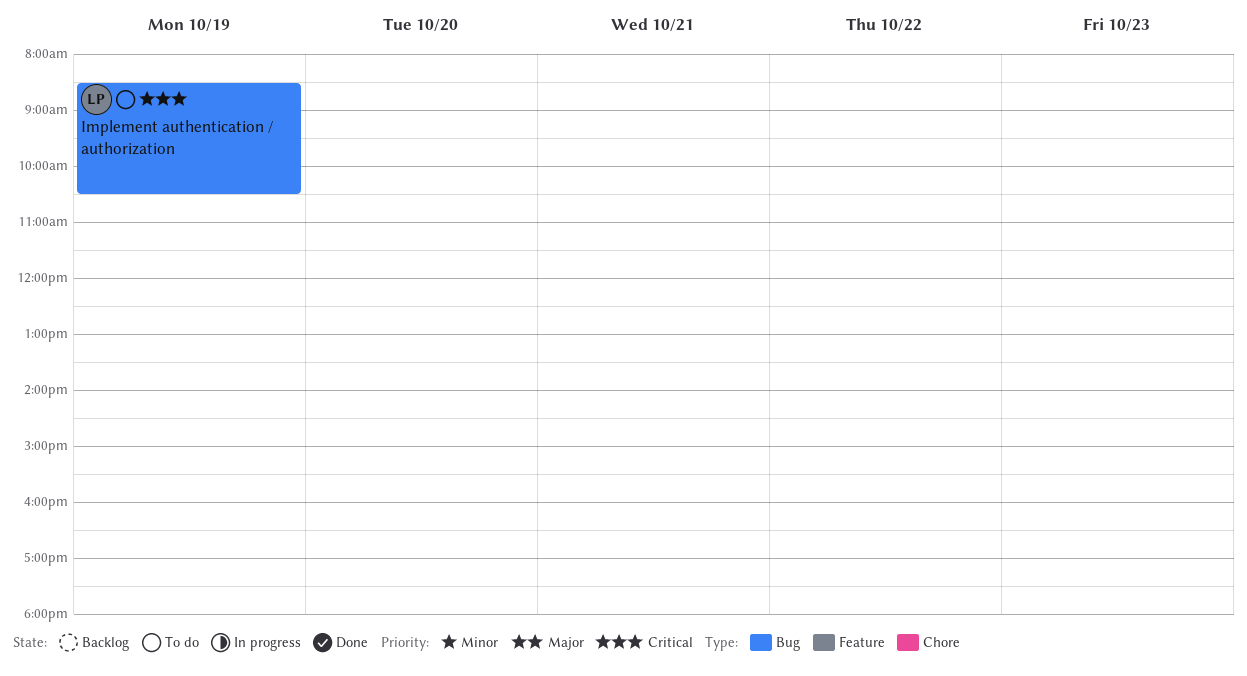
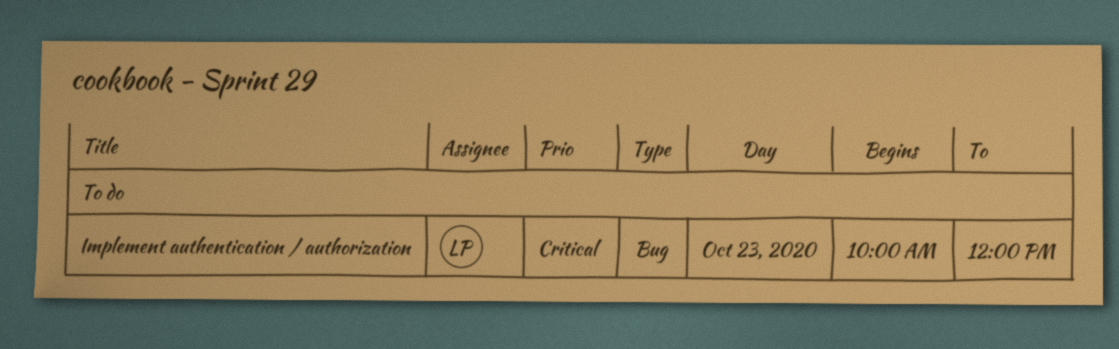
Implement authentication / authorization, day: Oct 19 -> Oct 23
Implement authentication / authorization, begins: 08:30 -> 10:00
Implement authentication / authorization, ends: 10:30 -> 12:00

